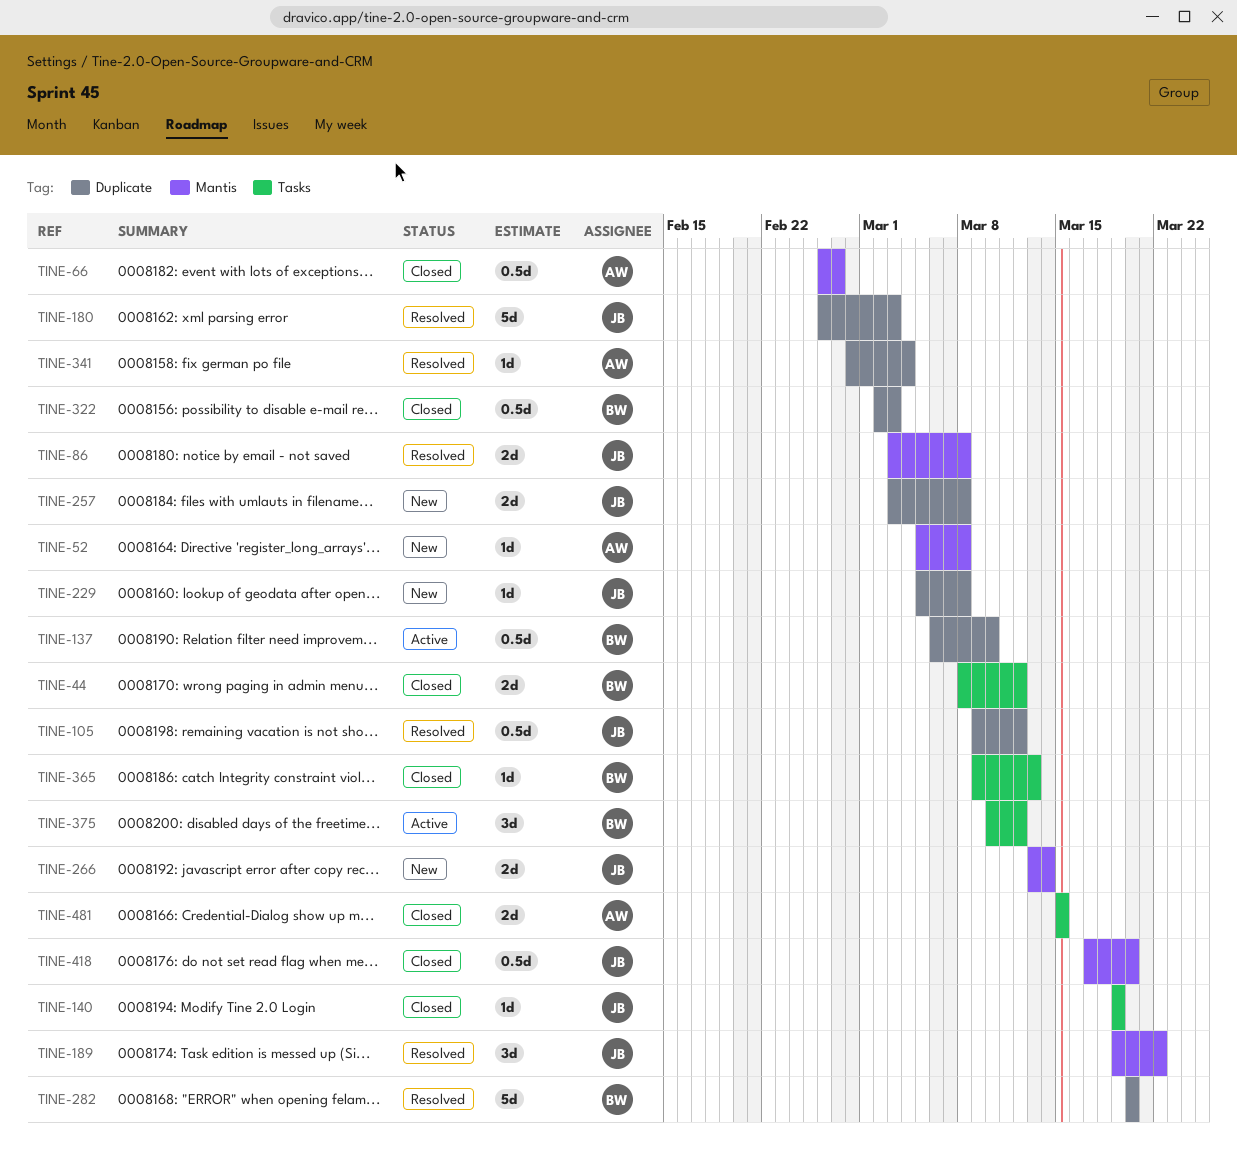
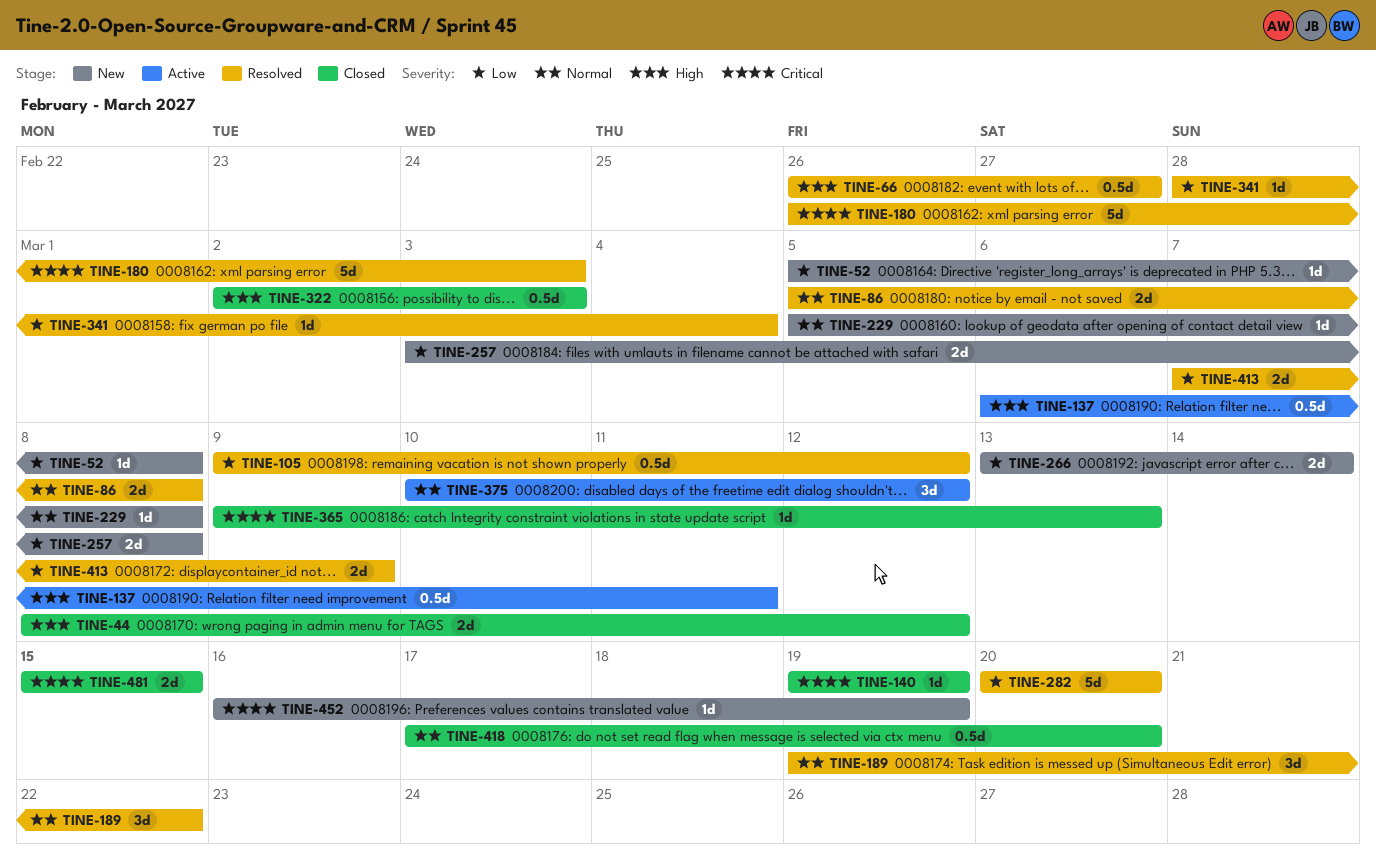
TINE-66, status: Closed -> Resolved
TINE-86, start: Mar 3 -> Mar 5
TINE-137, due: Mar 10 -> Mar 11
TINE-413: none -> present
TINE-452: none -> present

